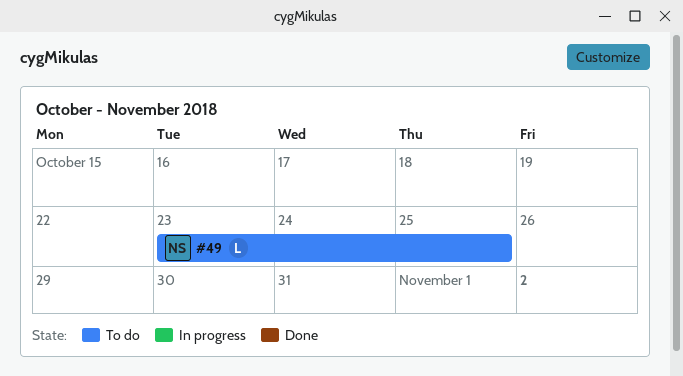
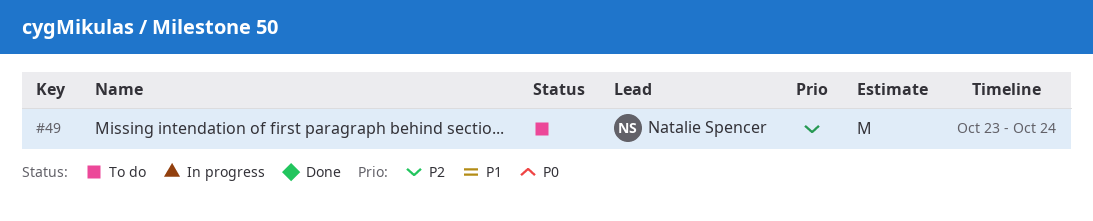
#49, estimate: L -> M
#49, due: Oct 25 -> Oct 24

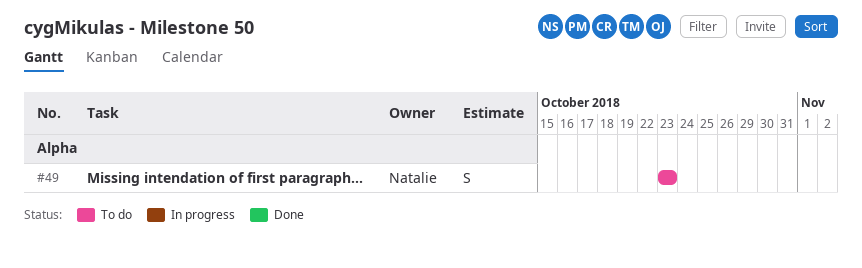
#49, estimate: M -> S
#49, due: Oct 24 -> Oct 23

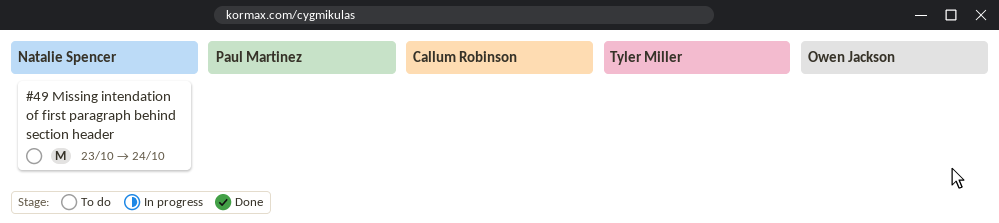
#49, estimate: S -> M
#49, due: Oct 23 -> Oct 24

